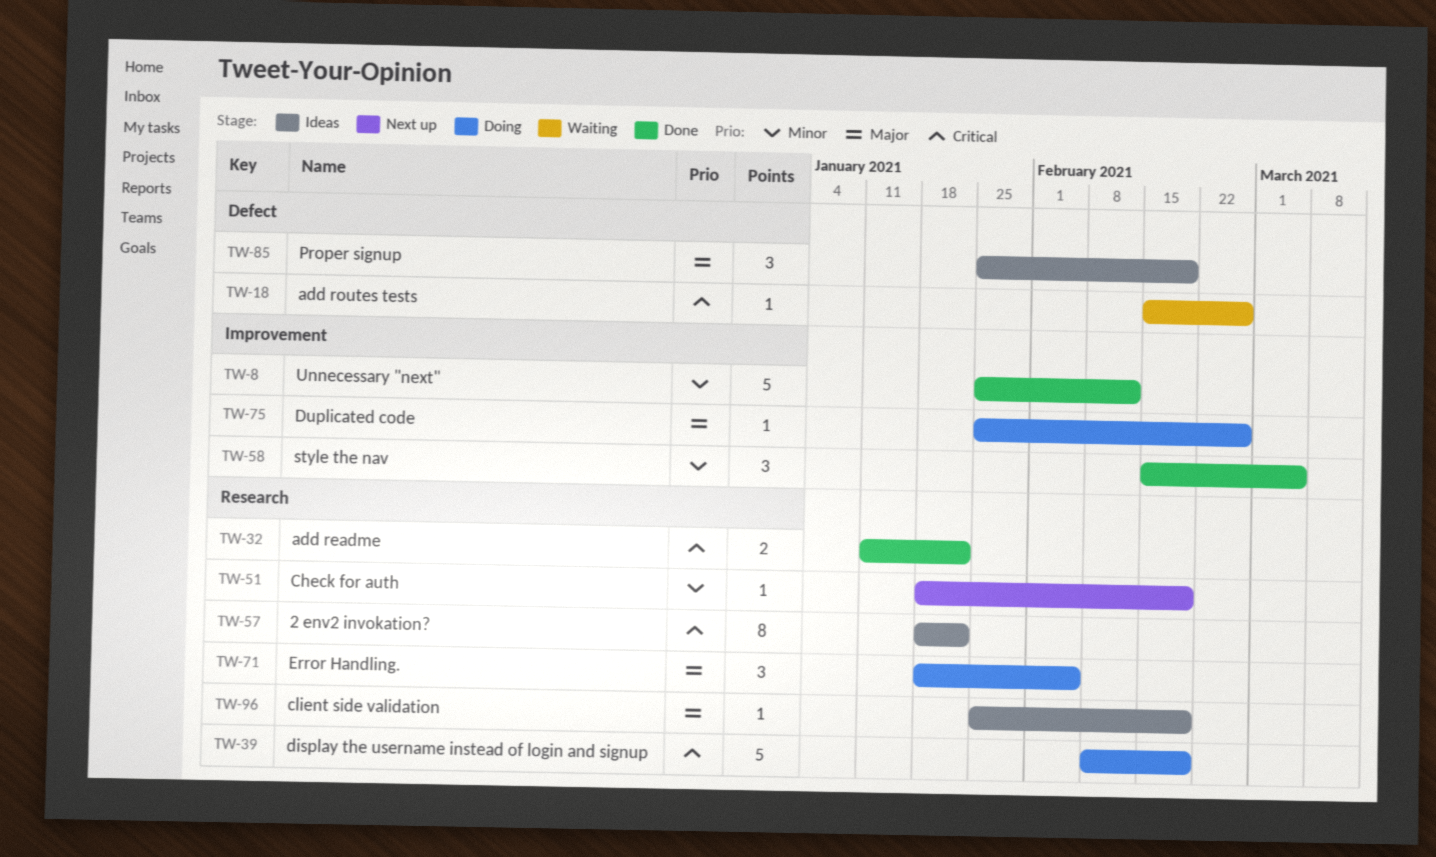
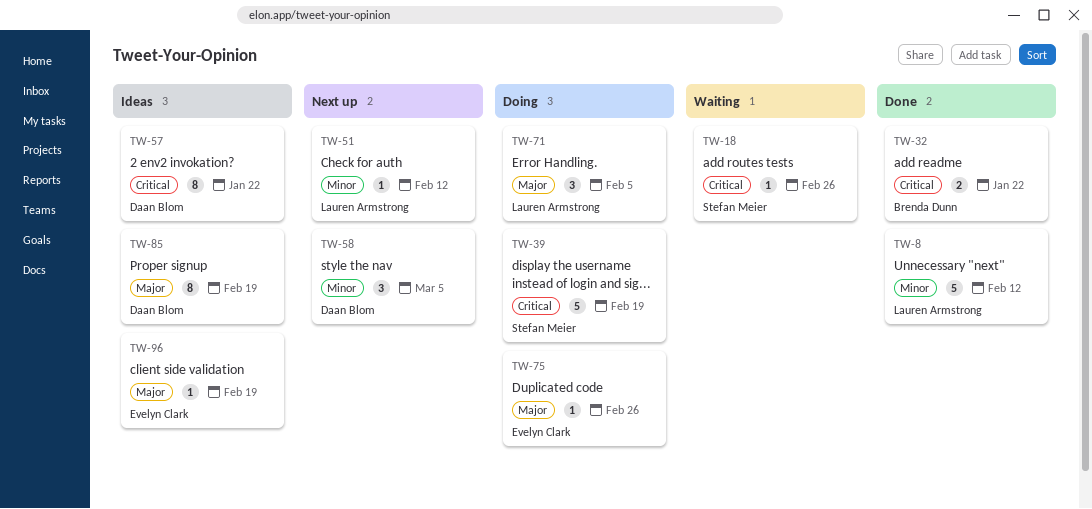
TW-51, due: Feb 19 -> Feb 12
TW-58, status: Done -> Next up
TW-85, estimate: 3 -> 8

